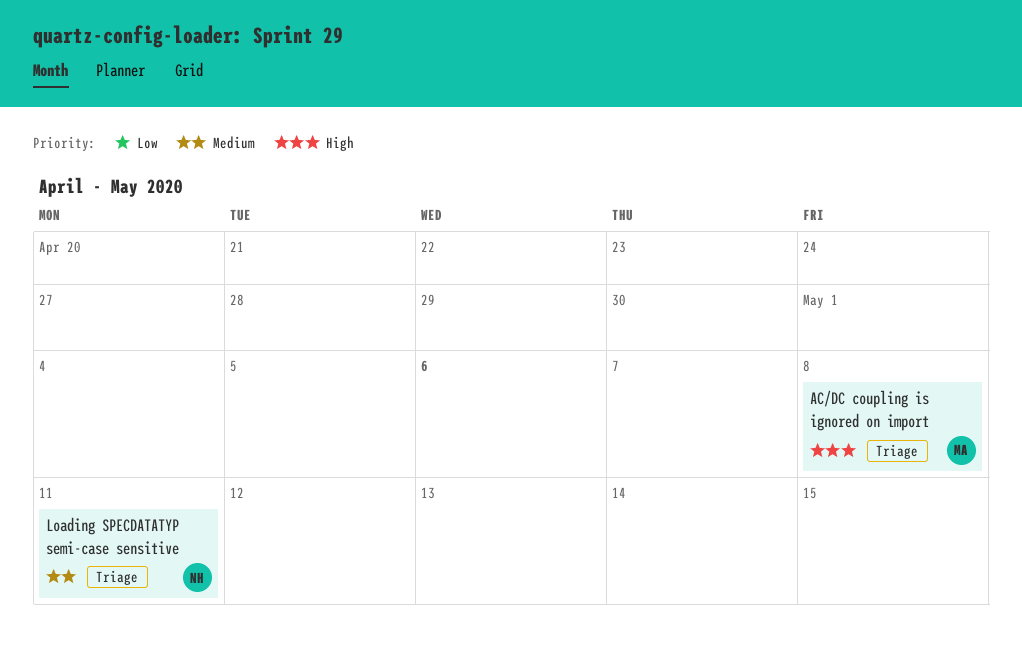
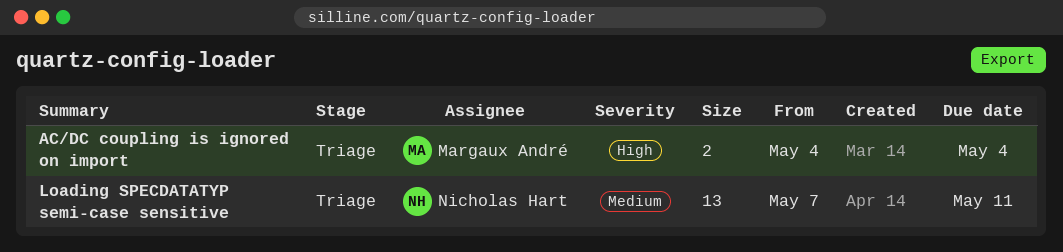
AC/DC coupling is ignored on import, due: May 8 -> May 4

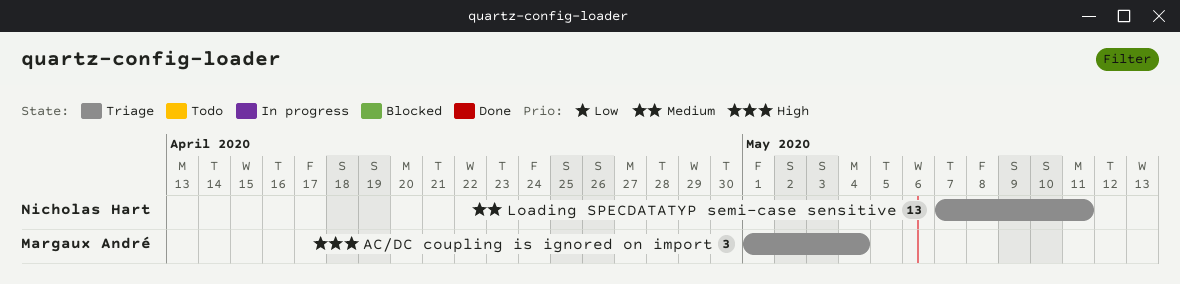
AC/DC coupling is ignored on import, estimate: 2 -> 3
AC/DC coupling is ignored on import, start: May 4 -> May 1

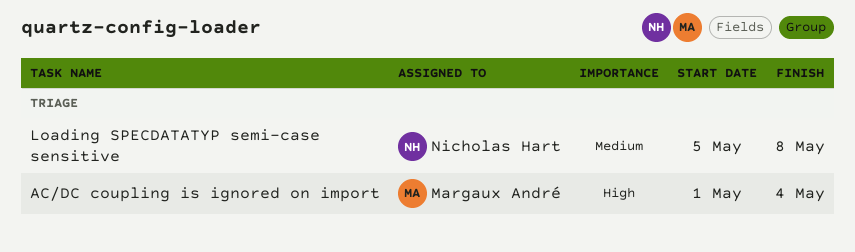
Loading SPECDATATYP semi-case sensitive, start: May 7 -> May 5
Loading SPECDATATYP semi-case sensitive, due: May 11 -> May 8

